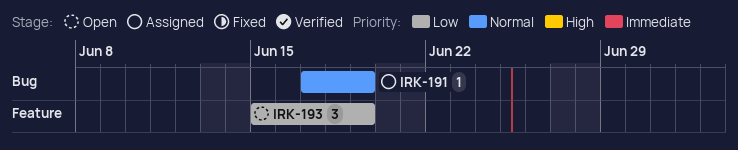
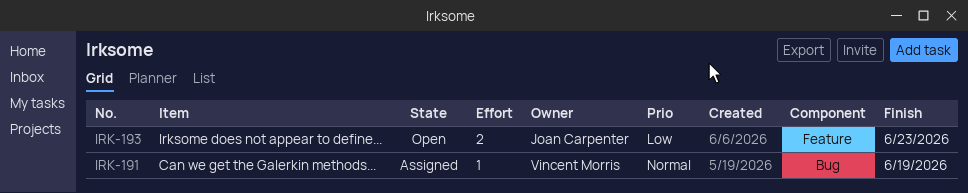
IRK-193, estimate: 3 -> 2
IRK-193, due: Jun 19 -> Jun 23

